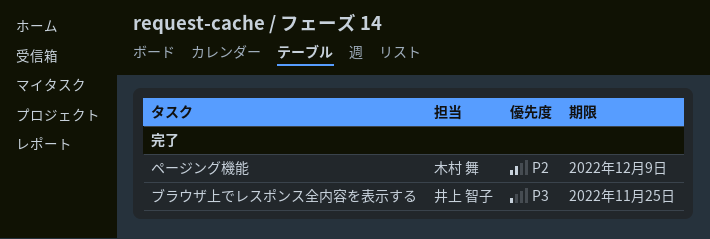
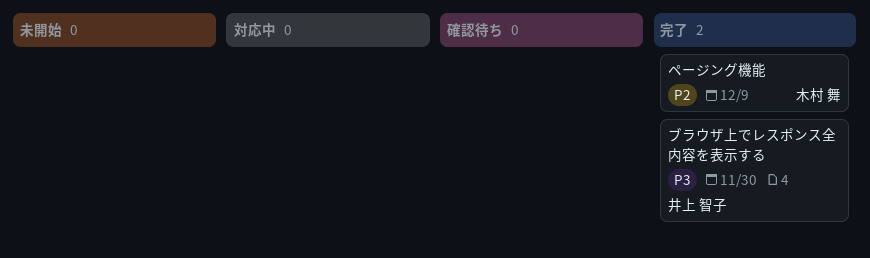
ブラウザ上でレスポンス全内容を表示する, due: Nov 25 -> Nov 30

